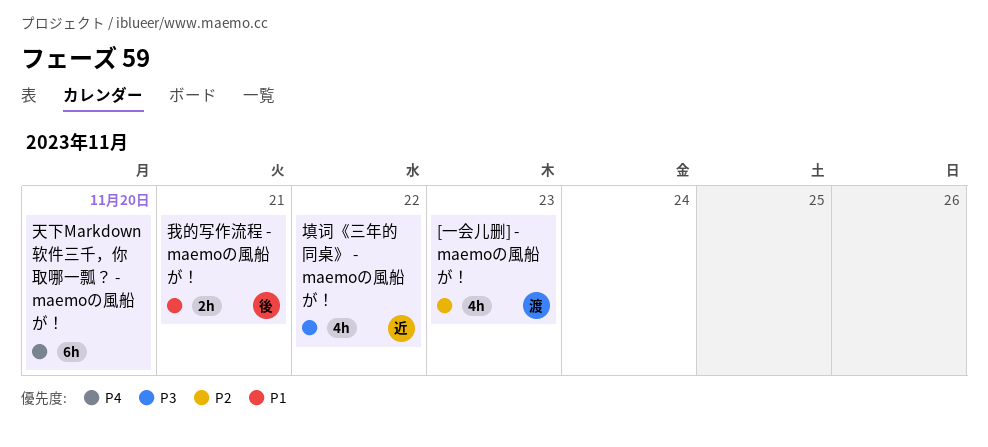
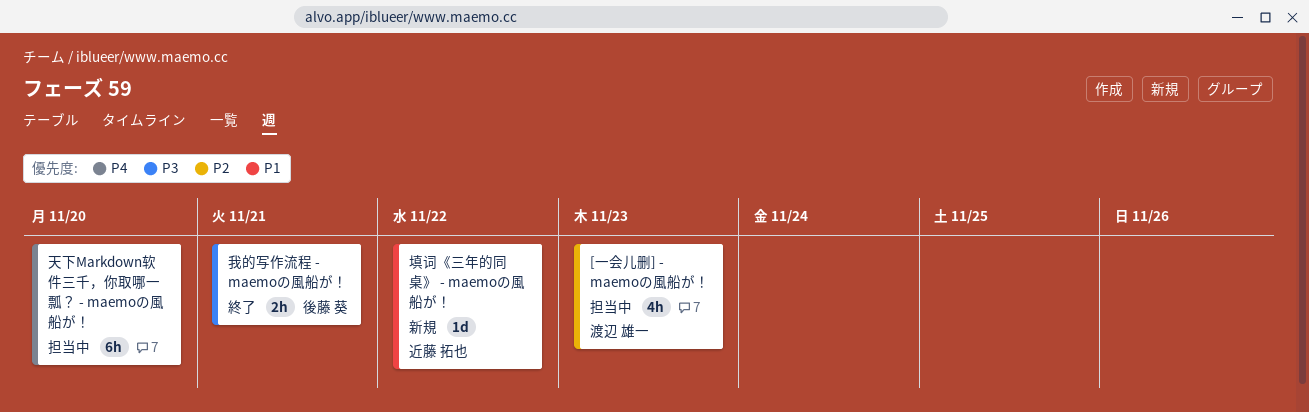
填词《三年的同桌》 - maemoの風船が！, priority: P3 -> P1
填词《三年的同桌》 - maemoの風船が！, estimate: 4h -> 1d
我的写作流程 - maemoの風船が！, priority: P1 -> P3

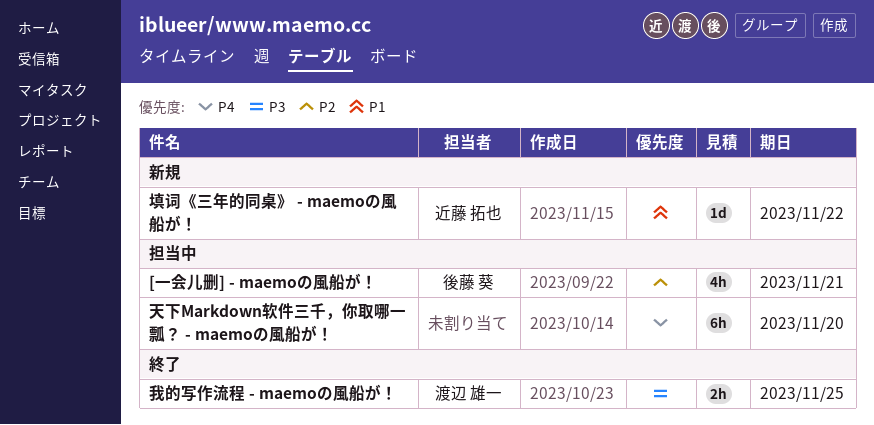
[一会儿删] - maemoの風船が！, owner: 渡辺 雄一 -> 後藤 葵
[一会儿删] - maemoの風船が！, due: Nov 23 -> Nov 21
我的写作流程 - maemoの風船が！, owner: 後藤 葵 -> 渡辺 雄一
我的写作流程 - maemoの風船が！, due: Nov 21 -> Nov 25

